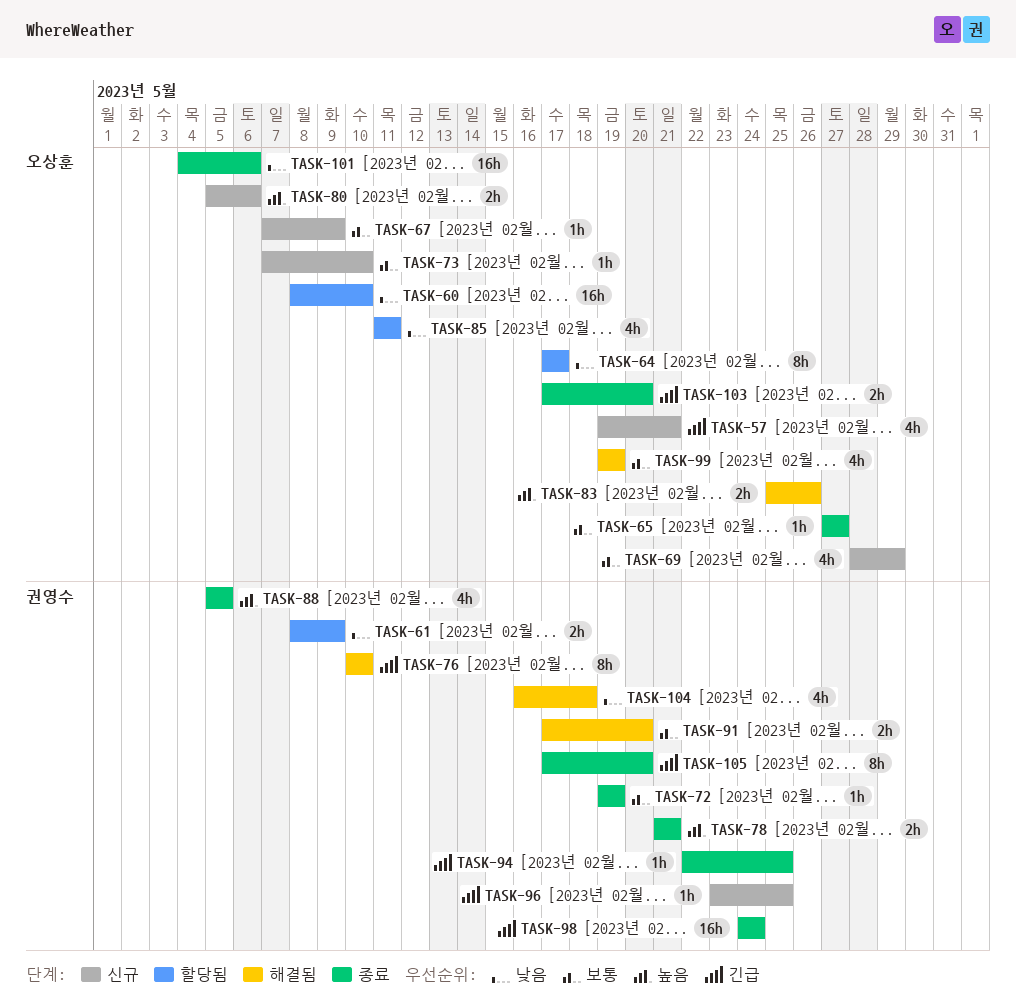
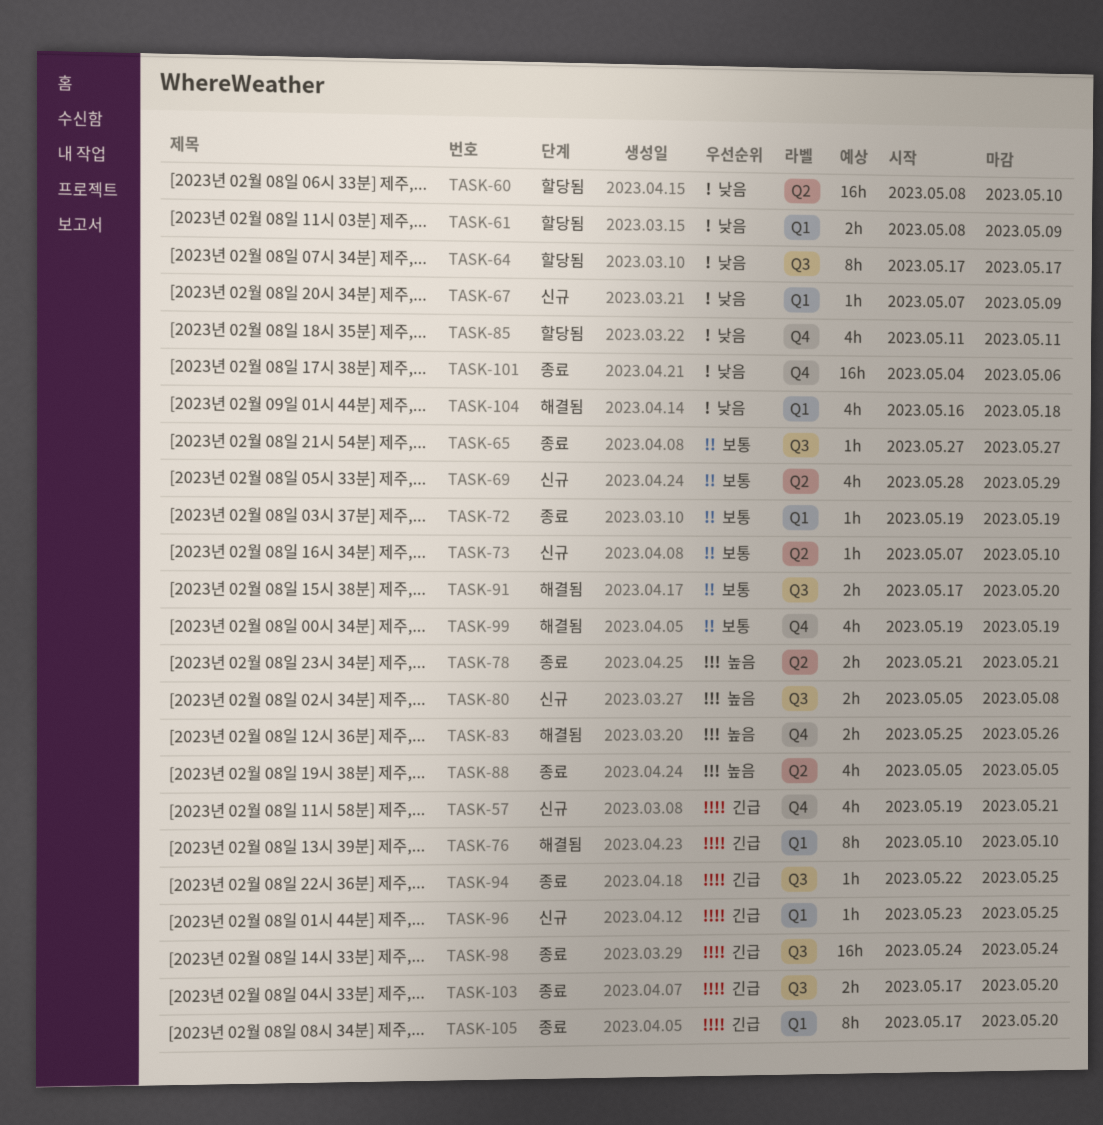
TASK-67, priority: 보통 -> 낮음
TASK-80, due: May 6 -> May 8

